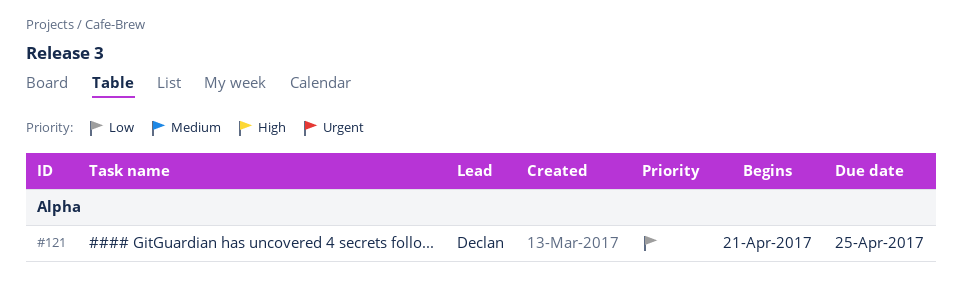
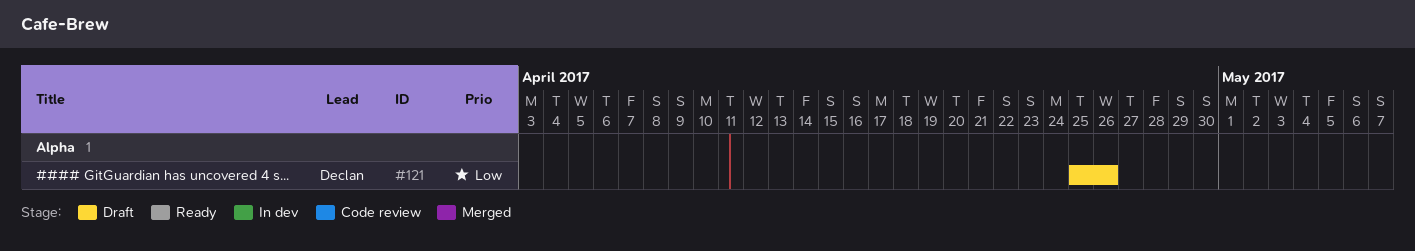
#121, start: Apr 21 -> Apr 25
#121, due: Apr 25 -> Apr 26

